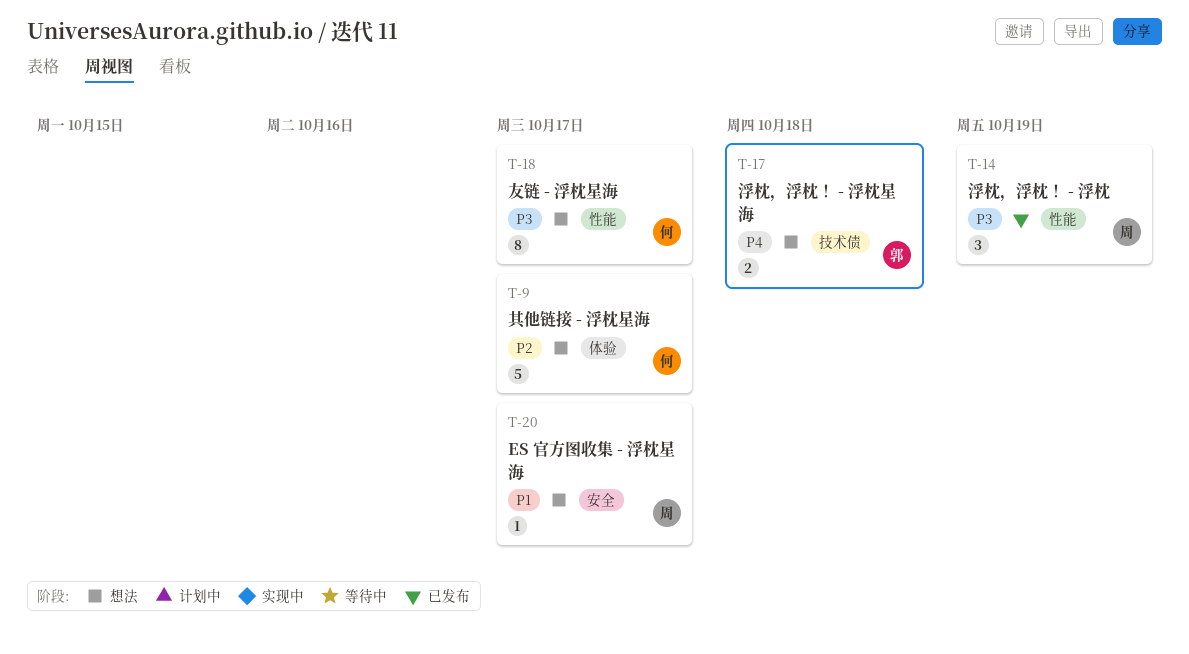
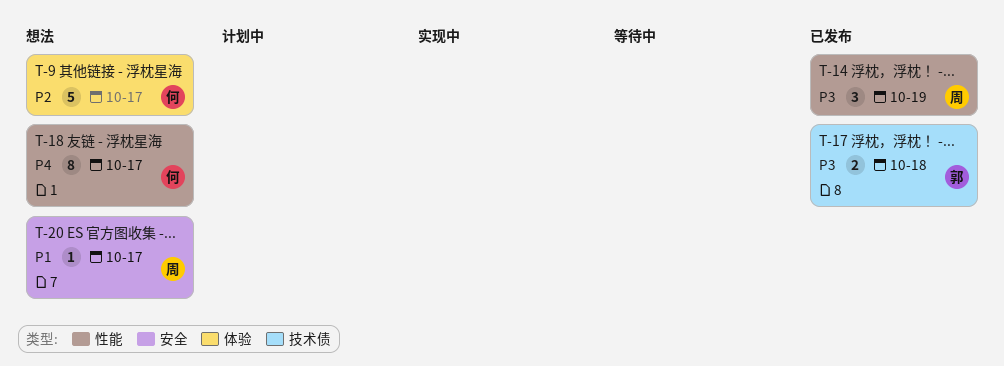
T-17, status: 想法 -> 已发布
T-17, priority: P4 -> P3
T-18, priority: P3 -> P4

